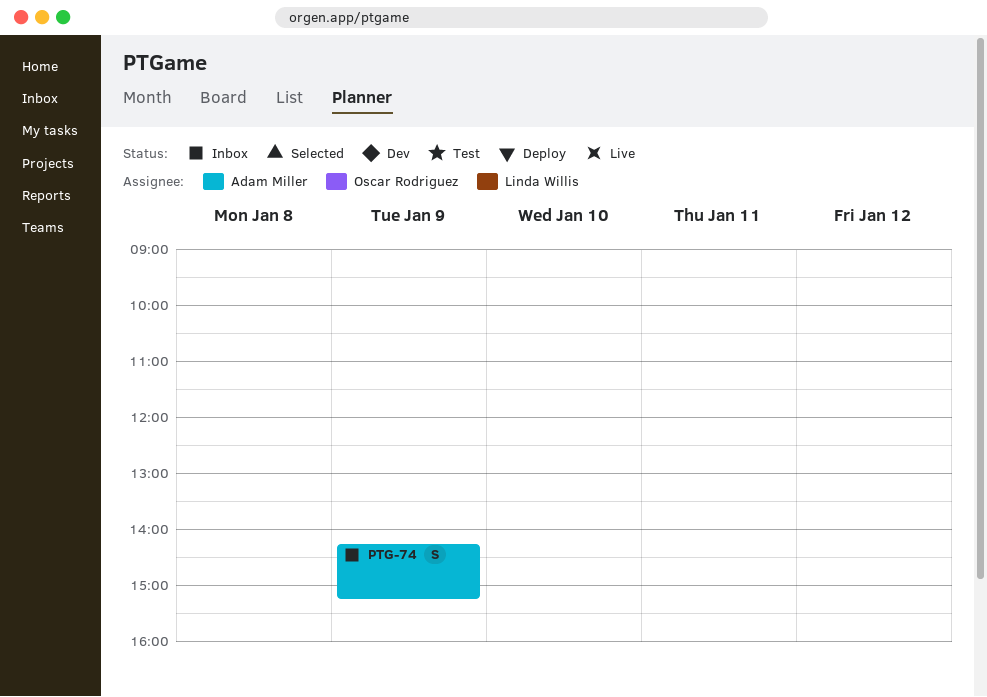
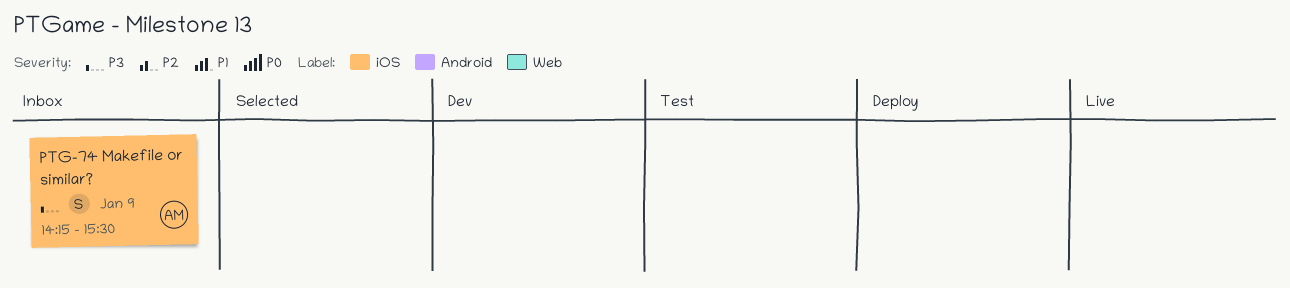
PTG-74, ends: 15:15 -> 15:30

